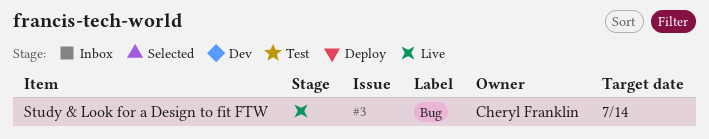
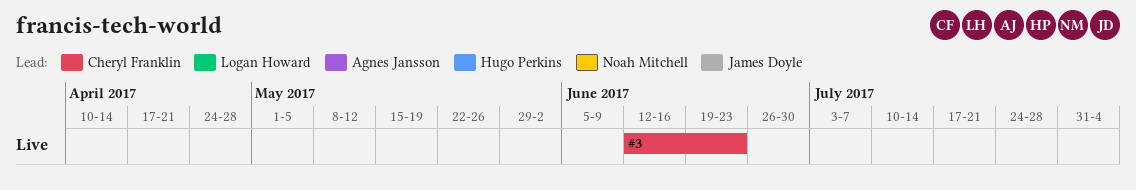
#3, due: Jul 14 -> Jun 23

